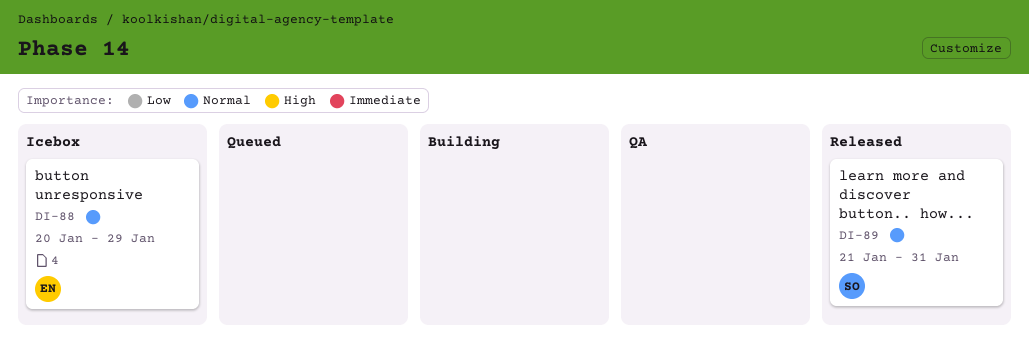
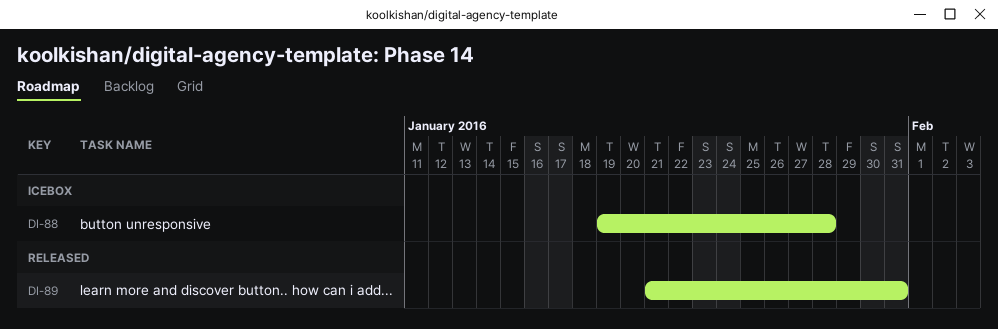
DI-88, start: Jan 20 -> Jan 19
DI-88, due: Jan 29 -> Jan 28

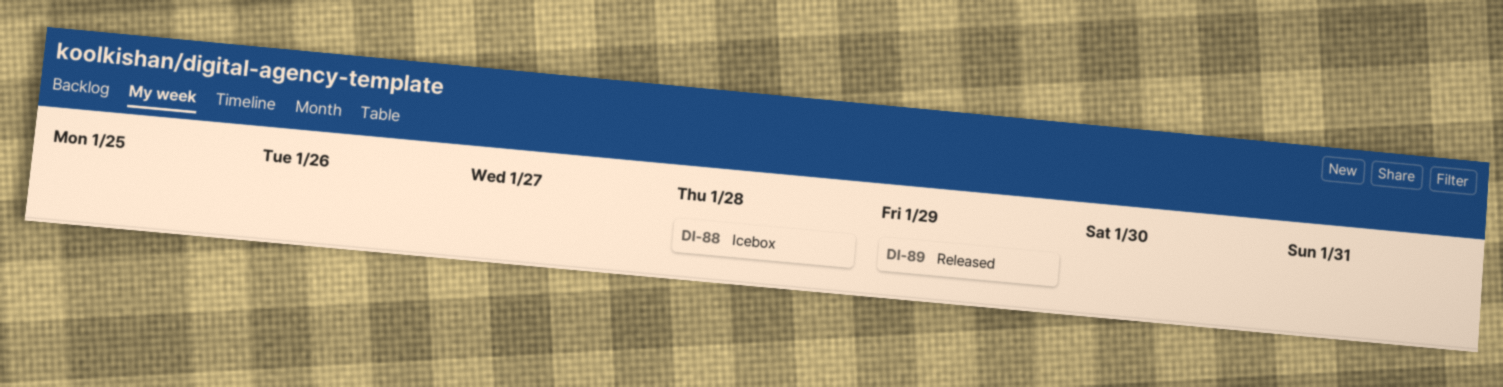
DI-89, due: Jan 31 -> Jan 29

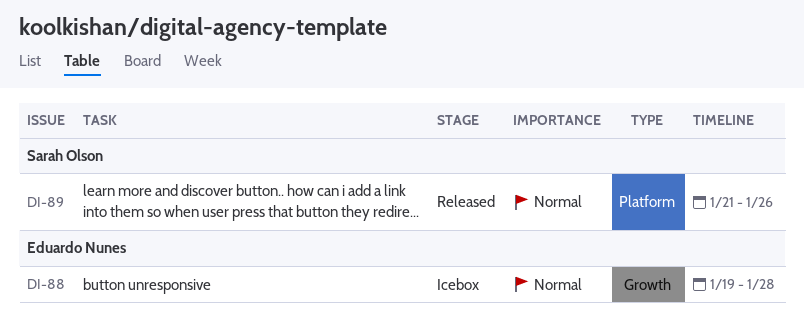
DI-89, due: Jan 29 -> Jan 26

